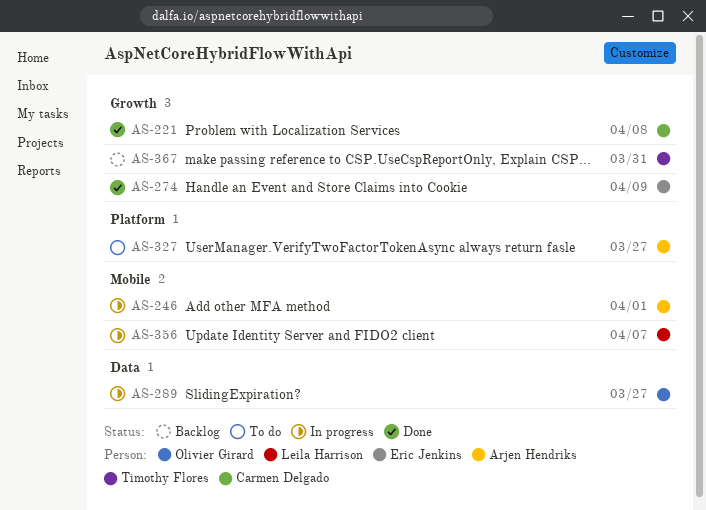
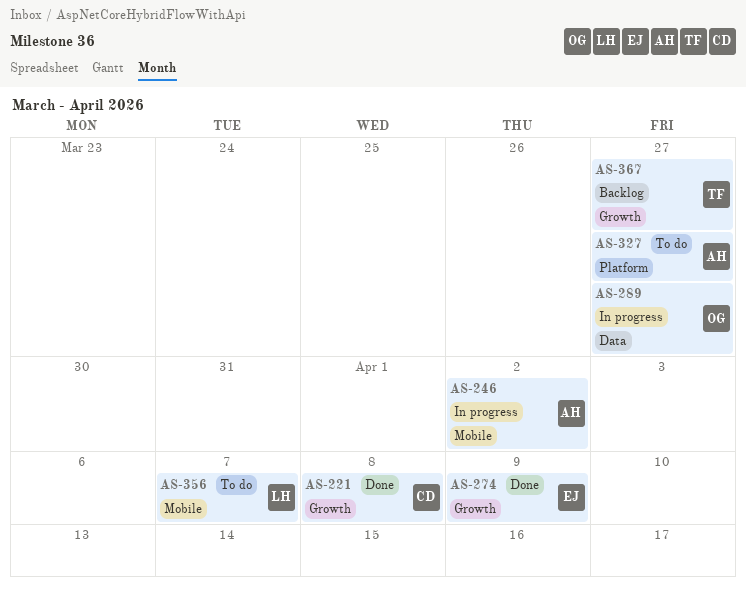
AS-246, due: Apr 1 -> Apr 2
AS-356, status: In progress -> To do
AS-367, due: Mar 31 -> Mar 27

